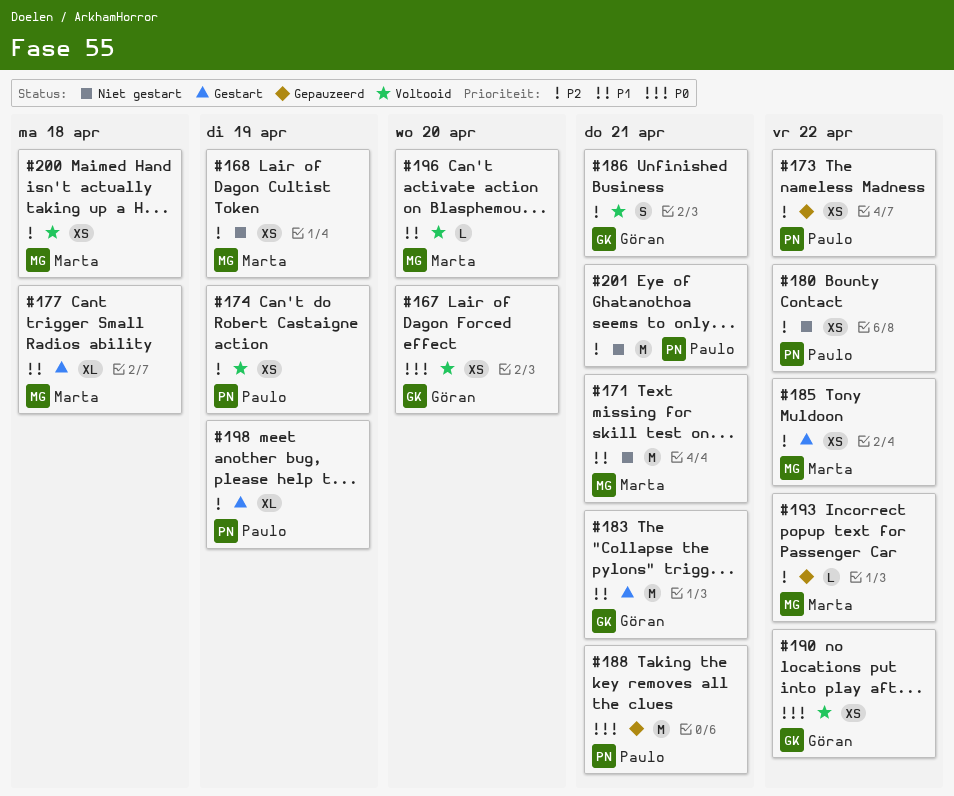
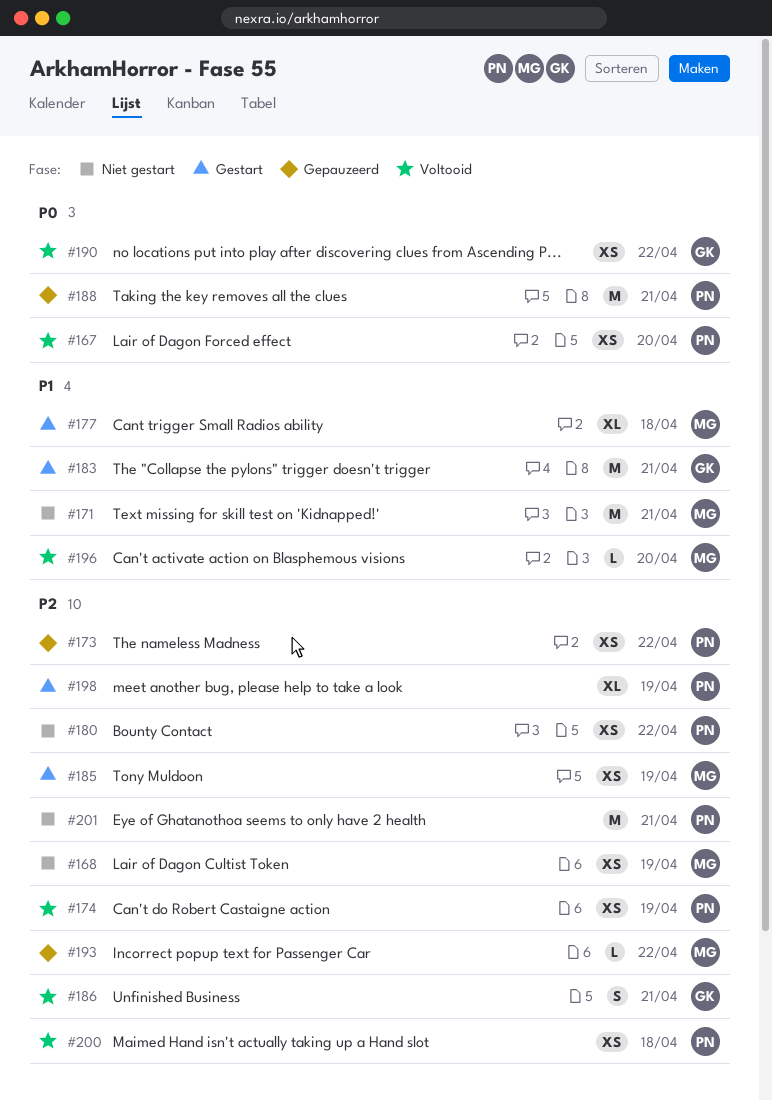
#167, owner: Göran -> Paulo
#185, due: Apr 22 -> Apr 19
#200, owner: Marta -> Paulo

